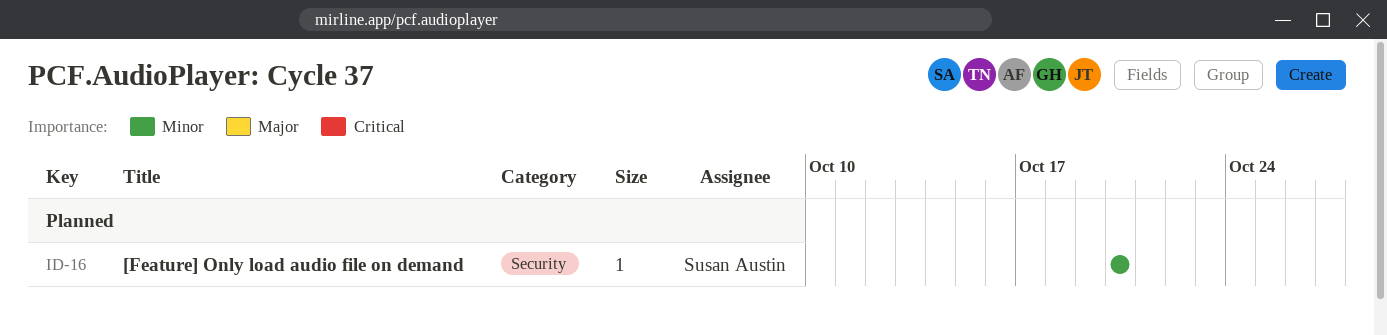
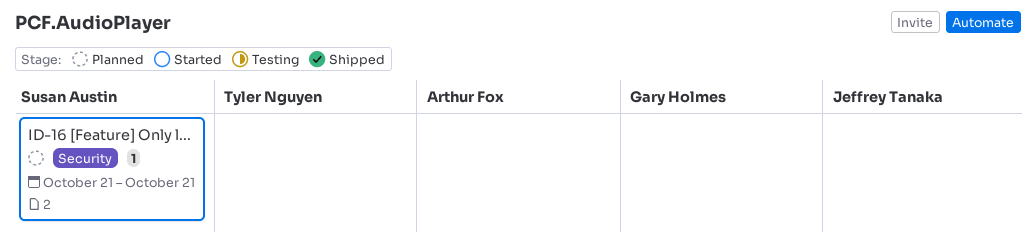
ID-16, start: Oct 20 -> Oct 21
ID-16, due: Oct 20 -> Oct 21

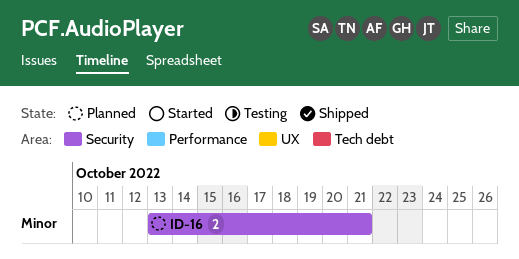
ID-16, estimate: 1 -> 2
ID-16, start: Oct 21 -> Oct 13

